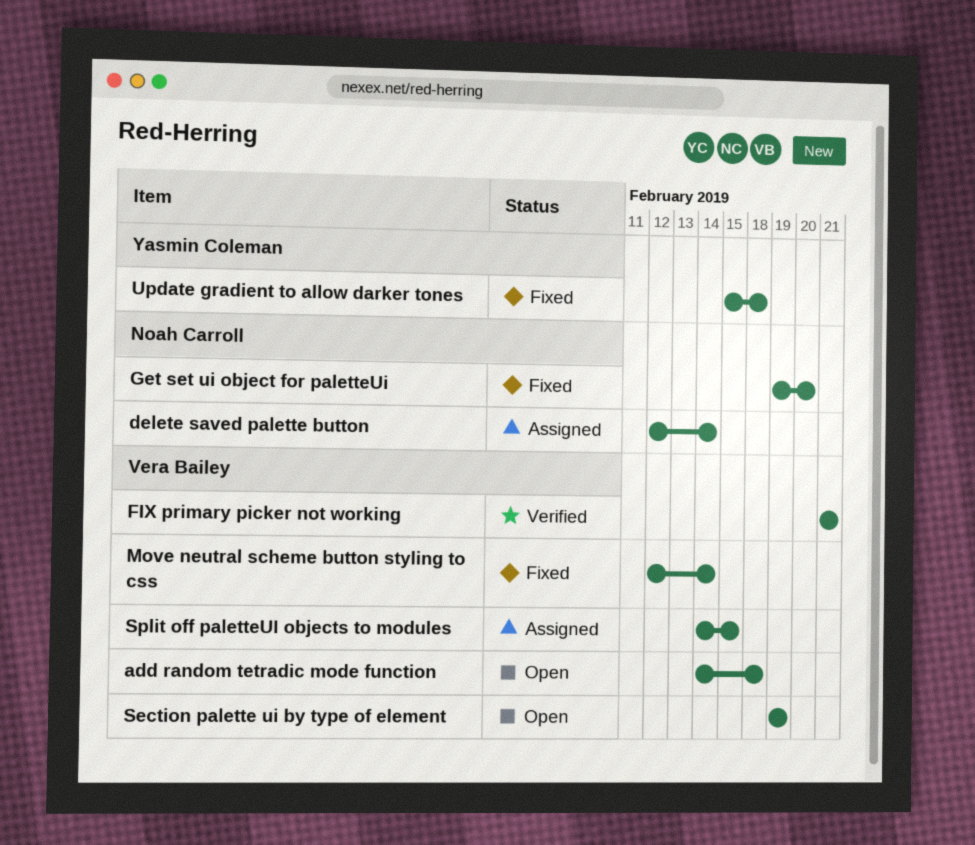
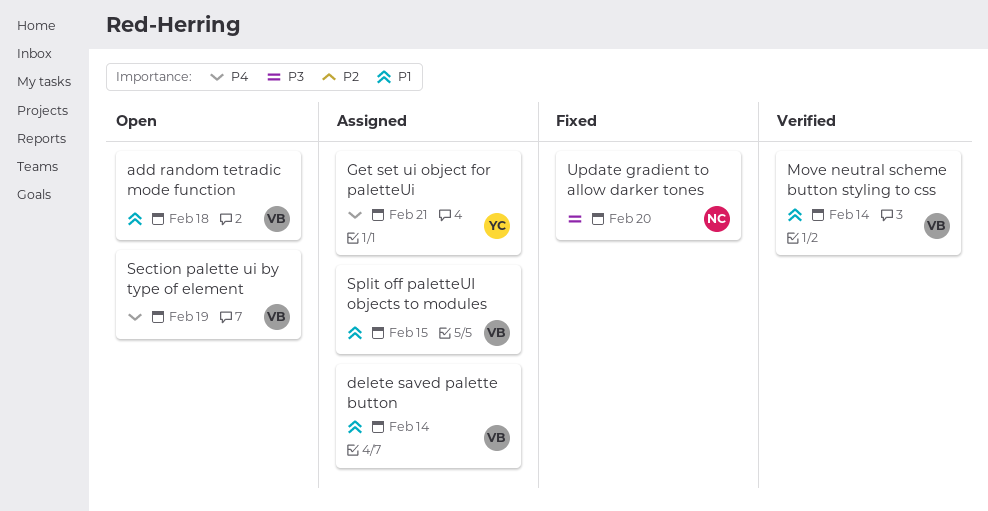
delete saved palette button, owner: Noah Carroll -> Vera Bailey
FIX primary picker not working: present -> none
Get set ui object for paletteUi, status: Fixed -> Assigned
Get set ui object for paletteUi, owner: Noah Carroll -> Yasmin Coleman
Get set ui object for paletteUi, due: Feb 20 -> Feb 21
Move neutral scheme button styling to css, status: Fixed -> Verified
Update gradient to allow darker tones, owner: Yasmin Coleman -> Noah Carroll
Update gradient to allow darker tones, due: Feb 18 -> Feb 20

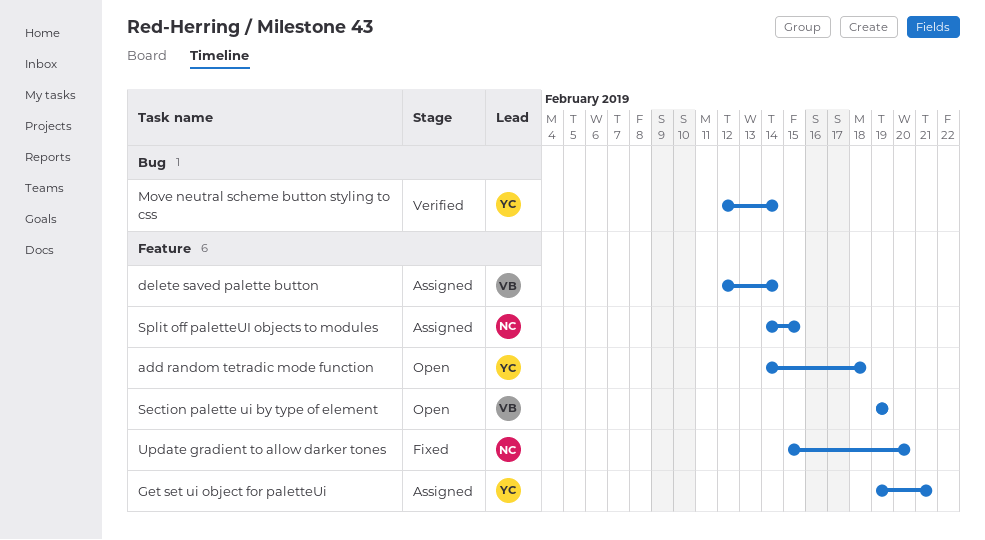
add random tetradic mode function, owner: VB -> YC
Move neutral scheme button styling to css, owner: VB -> YC
Split off paletteUI objects to modules, owner: VB -> NC

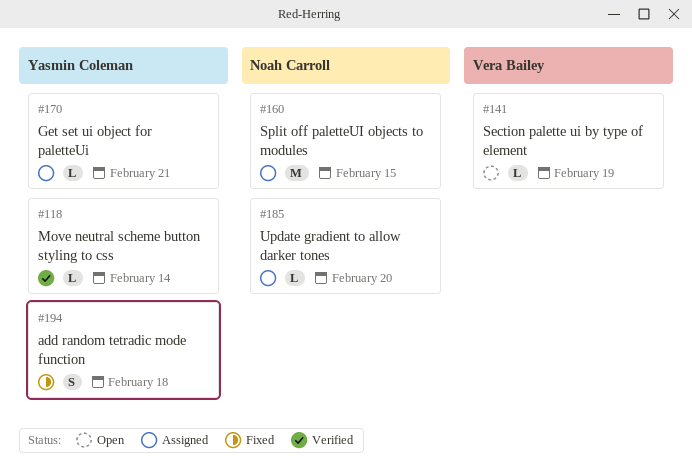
add random tetradic mode function, status: Open -> Fixed
delete saved palette button: present -> none
Update gradient to allow darker tones, status: Fixed -> Assigned

